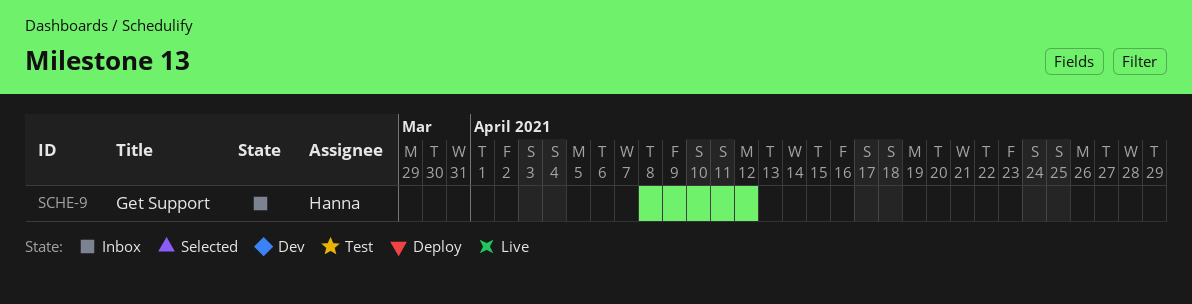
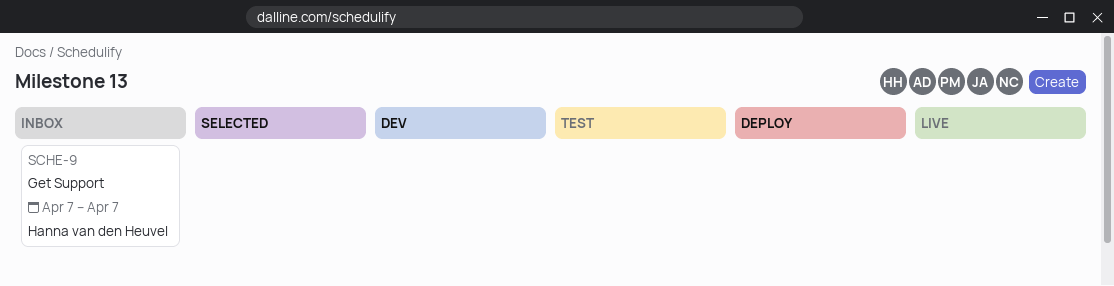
SCHE-9, start: Apr 8 -> Apr 7
SCHE-9, due: Apr 12 -> Apr 7

